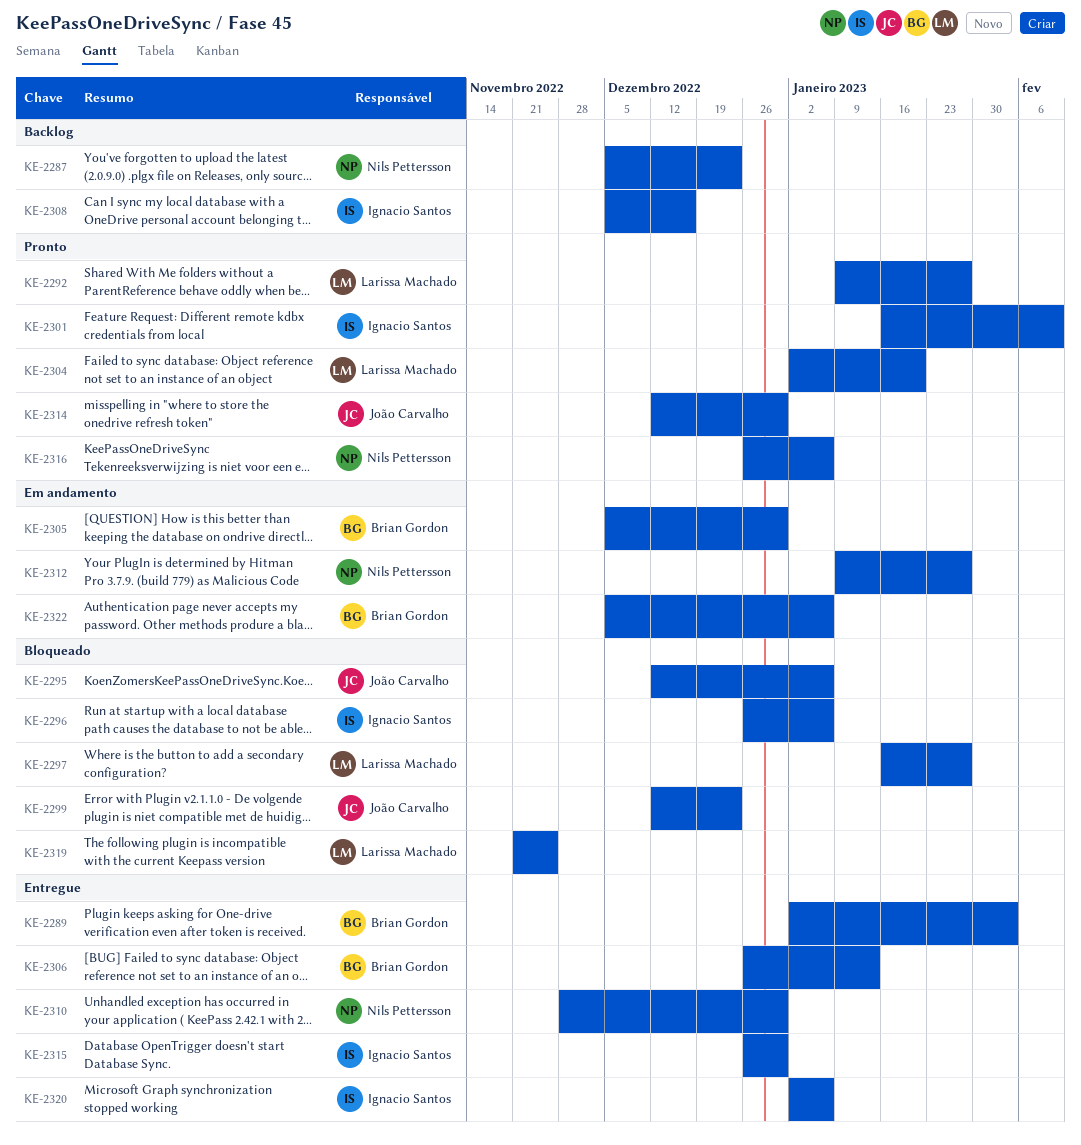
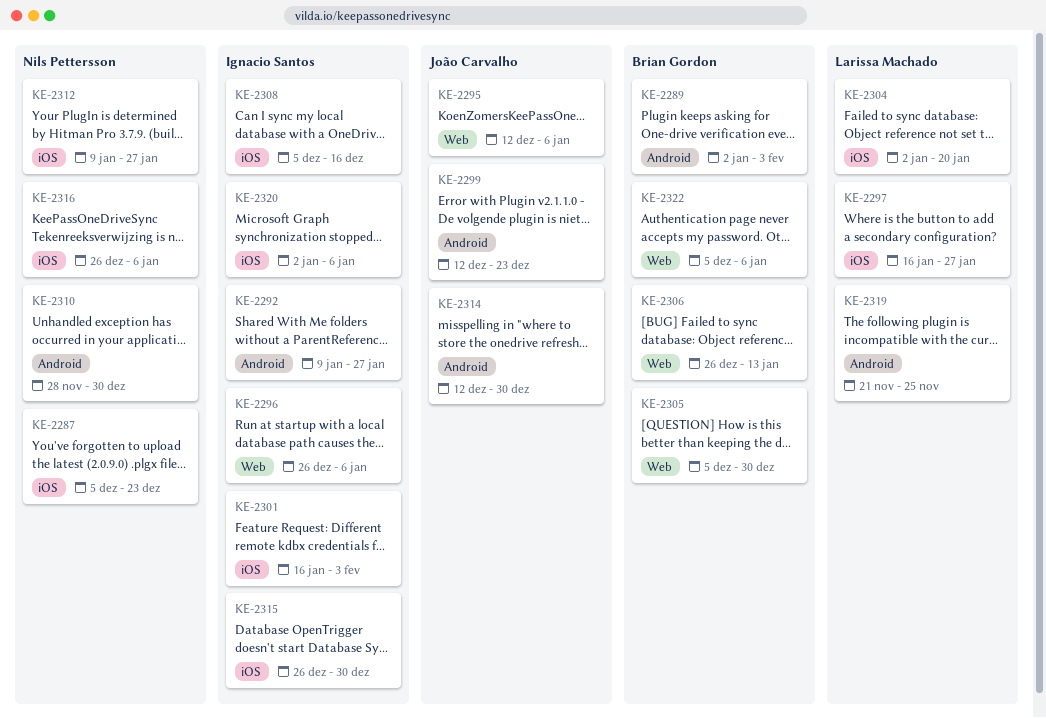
KE-2292, owner: Larissa Machado -> Ignacio Santos
KE-2301, due: Feb 10 -> Feb 3

